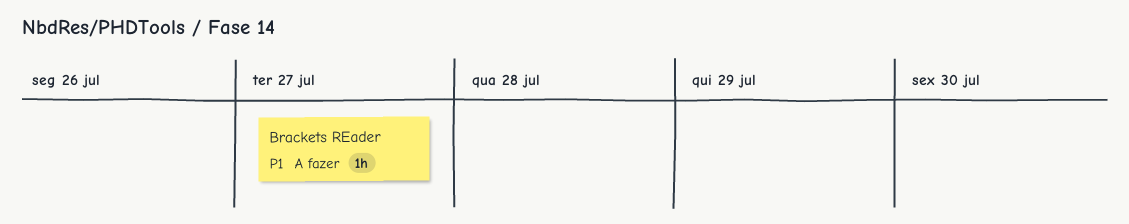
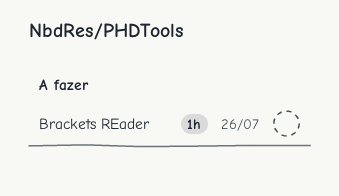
Brackets REader, due: Jul 27 -> Jul 26

